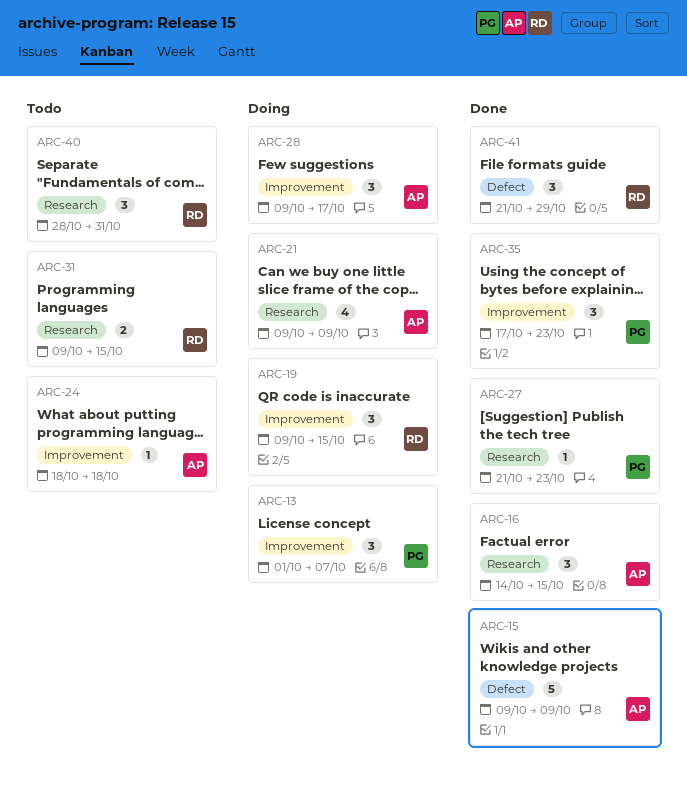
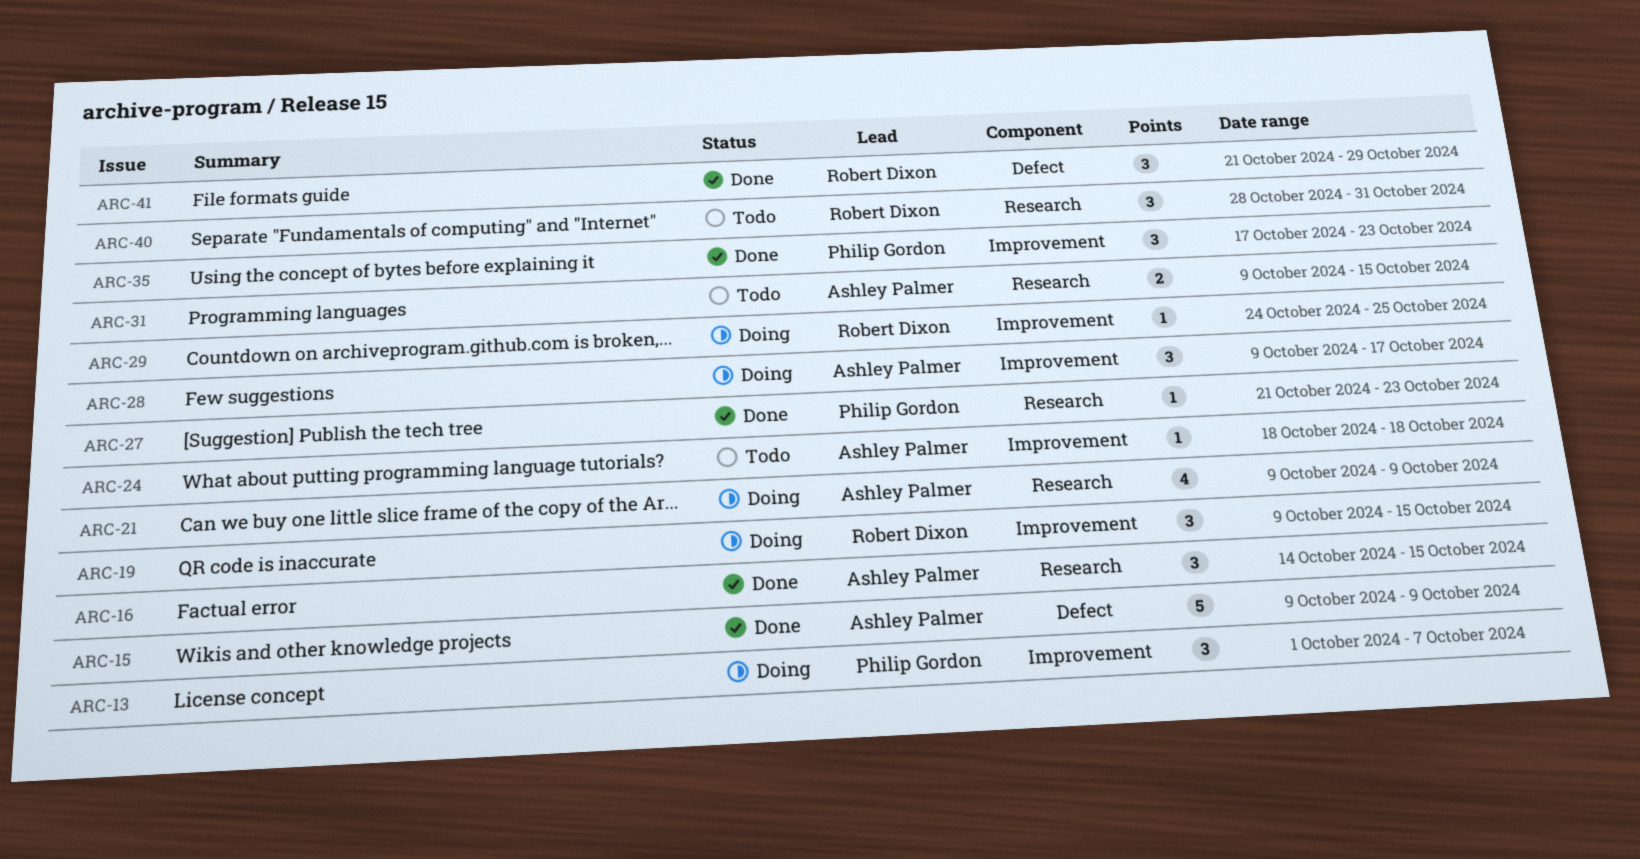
ARC-29: none -> present
ARC-31, owner: Robert Dixon -> Ashley Palmer

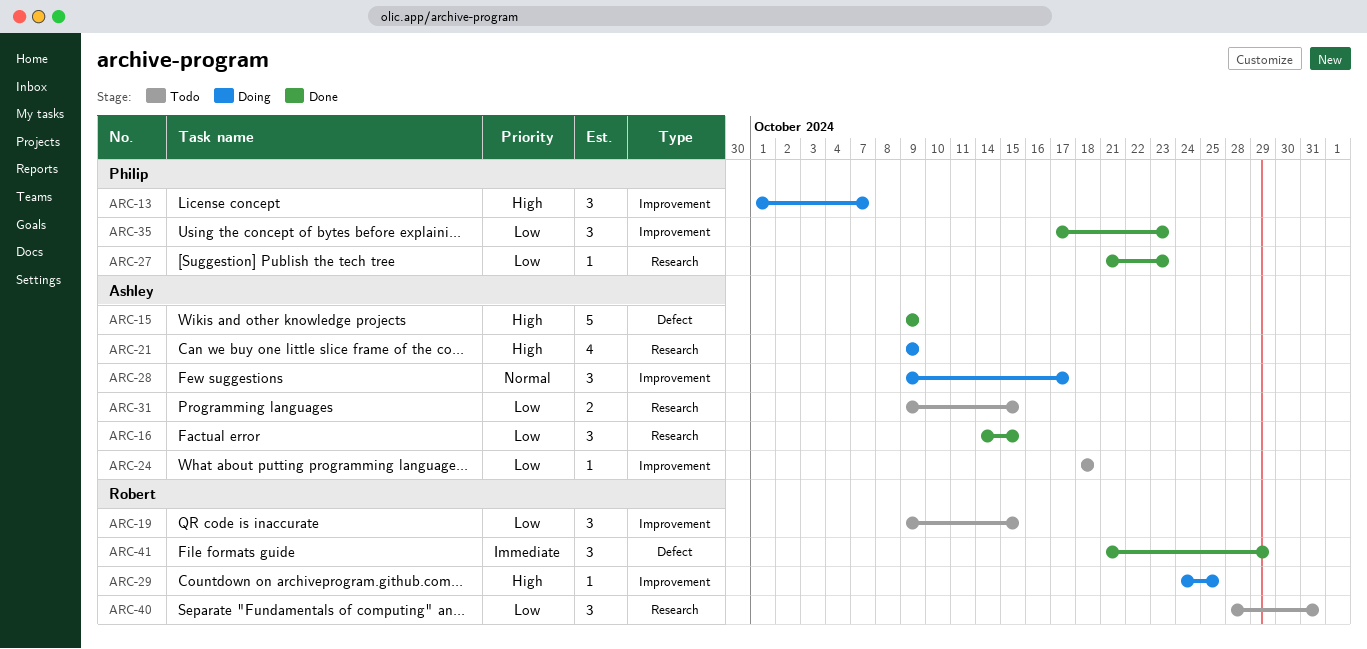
ARC-19, status: Doing -> Todo

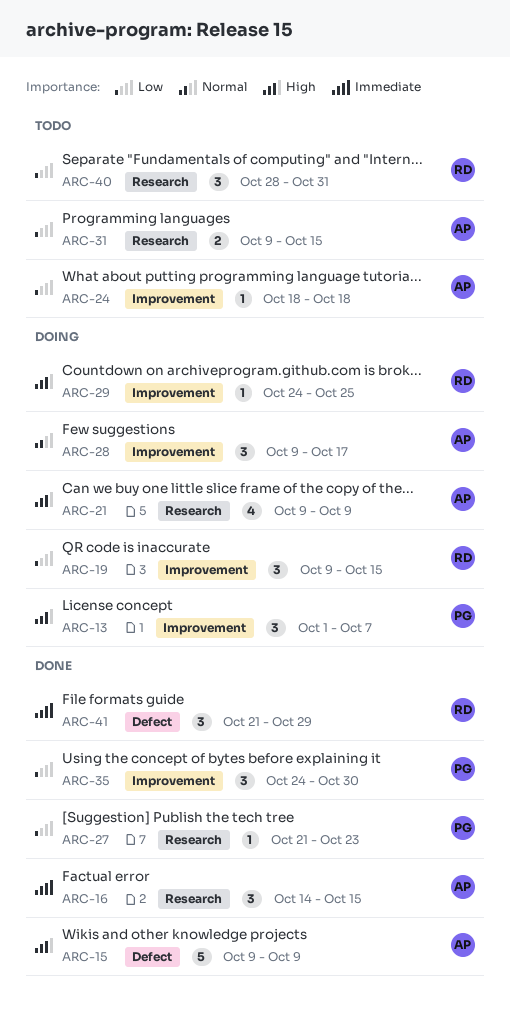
ARC-16, priority: Low -> Immediate
ARC-19, status: Todo -> Doing
ARC-35, start: Oct 17 -> Oct 24
ARC-35, due: Oct 23 -> Oct 30

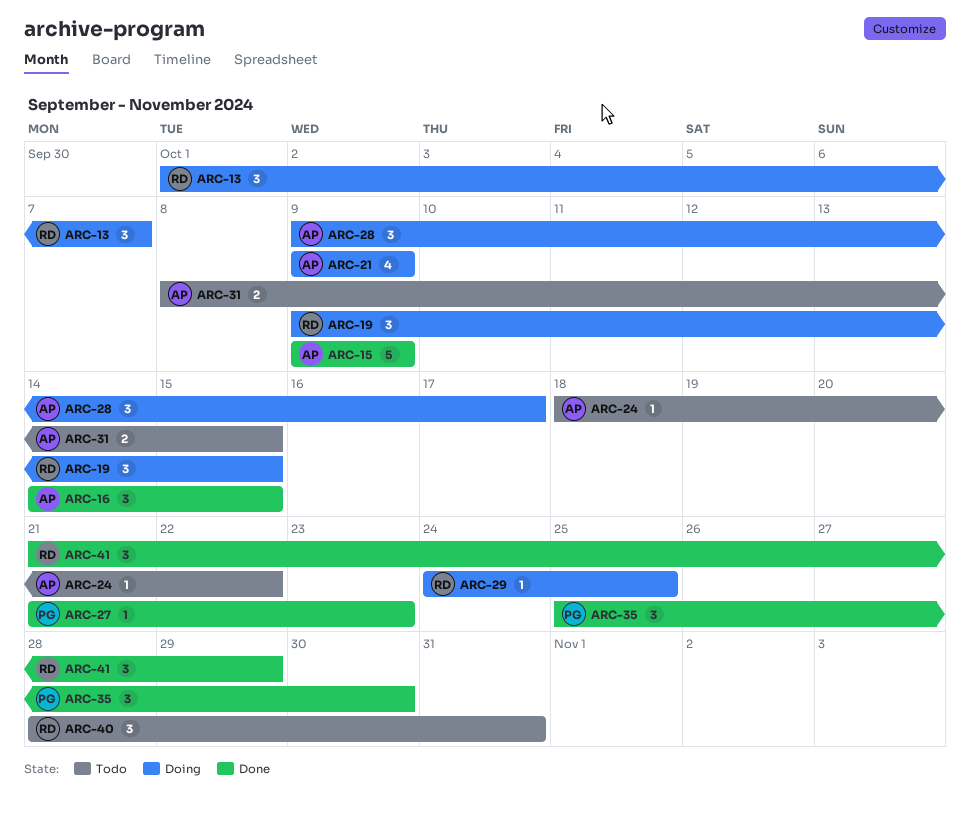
ARC-13, owner: PG -> RD
ARC-24, due: Oct 18 -> Oct 22
ARC-31, start: Oct 9 -> Oct 8
ARC-35, start: Oct 24 -> Oct 25

